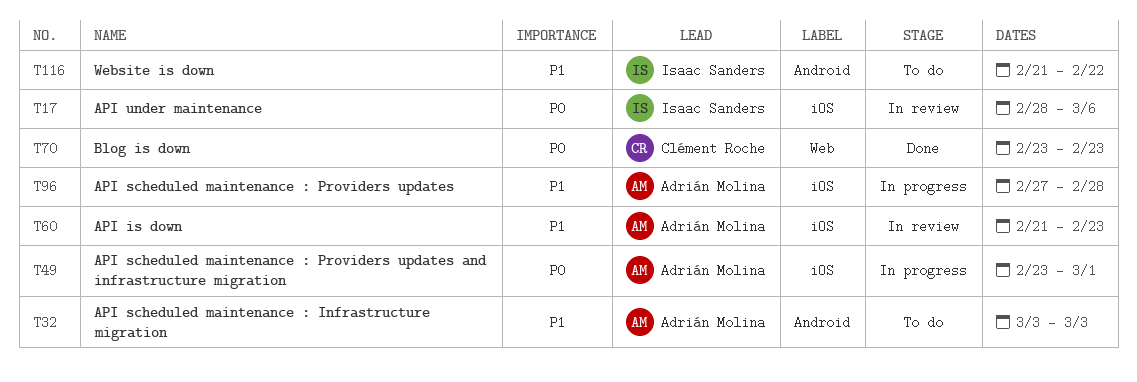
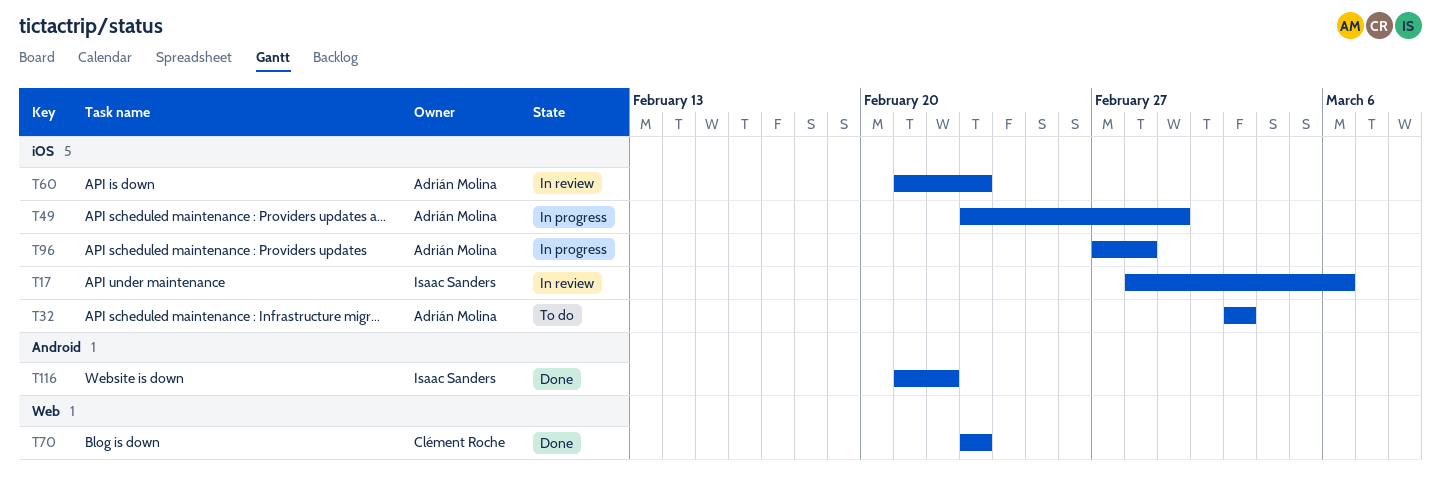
T32, label: Android -> iOS
T116, status: To do -> Done

